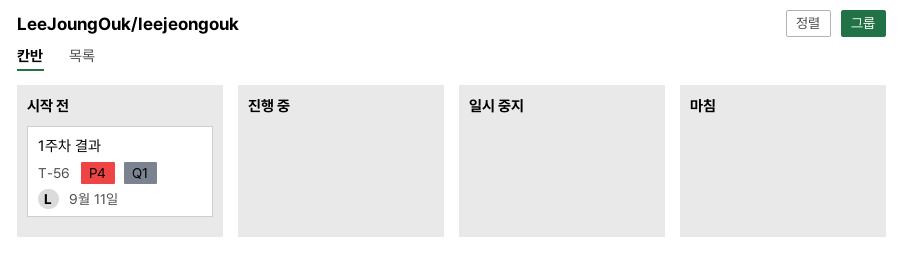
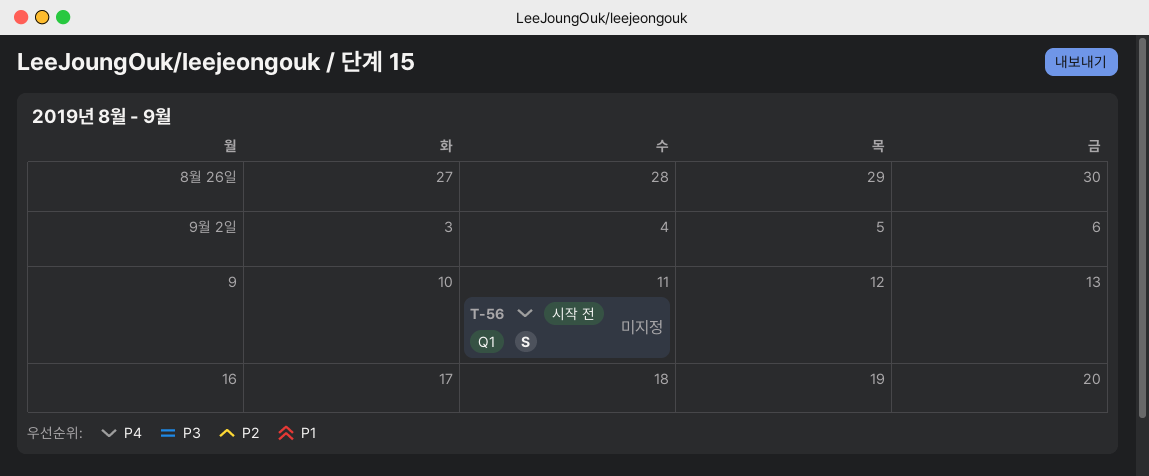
T-56, estimate: L -> S

